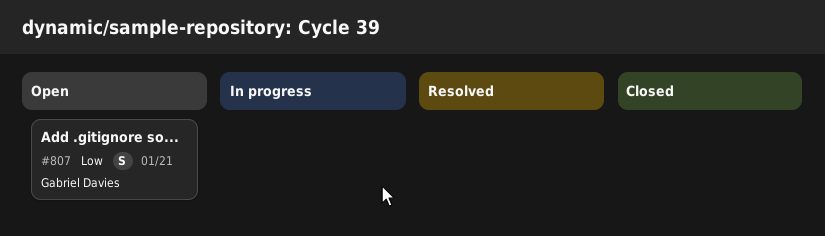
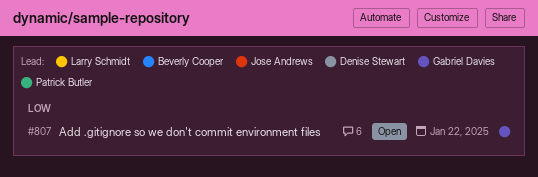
#807, due: Jan 21 -> Jan 22

